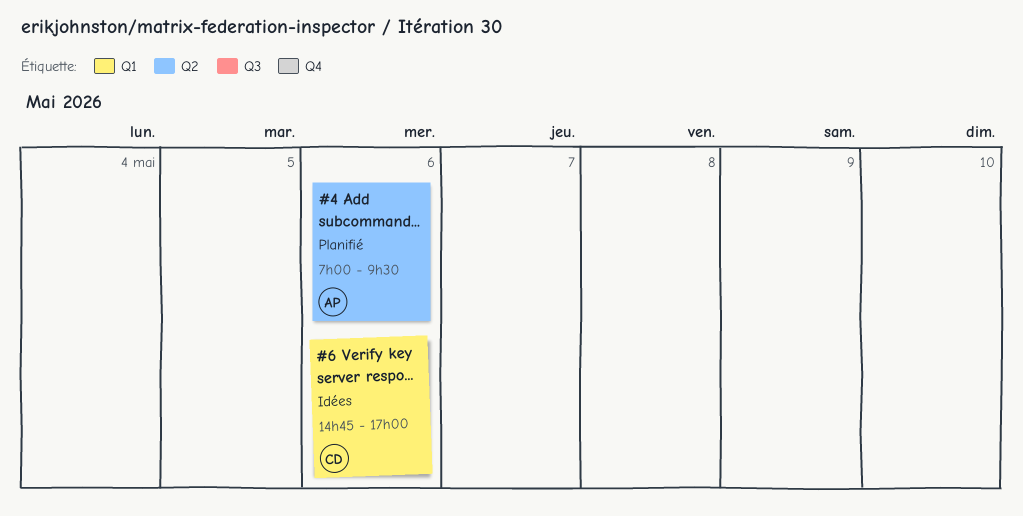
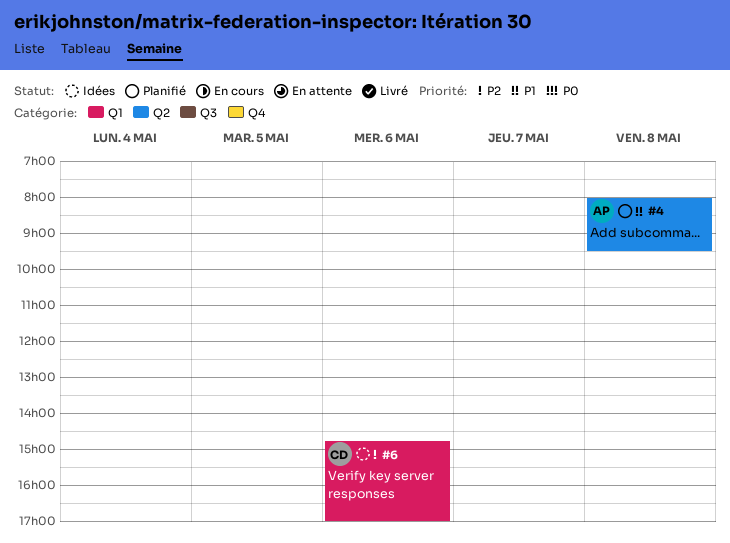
#4, day: May 6 -> May 8
#4, begins: 07:00 -> 08:00

